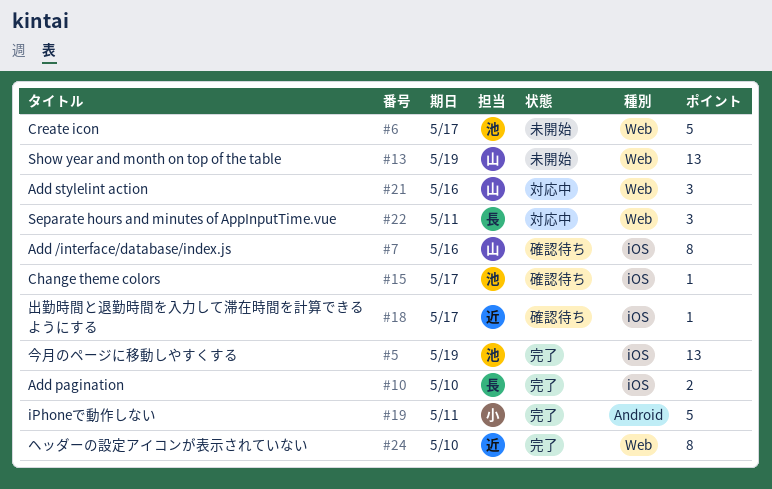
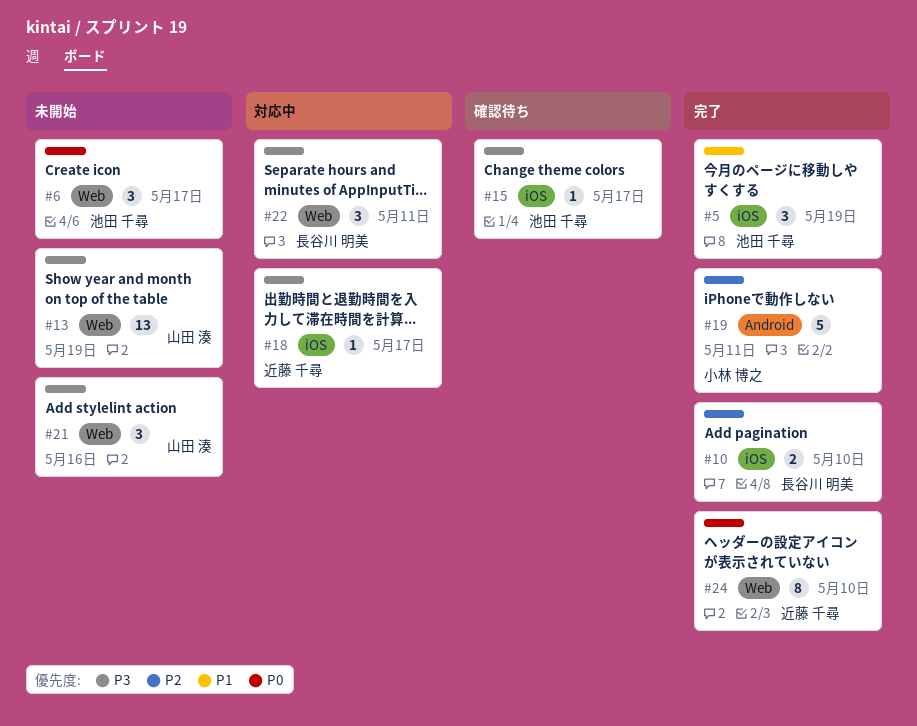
#5, estimate: 13 -> 3
#6, estimate: 5 -> 3
#7: present -> none
#18, status: 確認待ち -> 対応中
#21, status: 対応中 -> 未開始

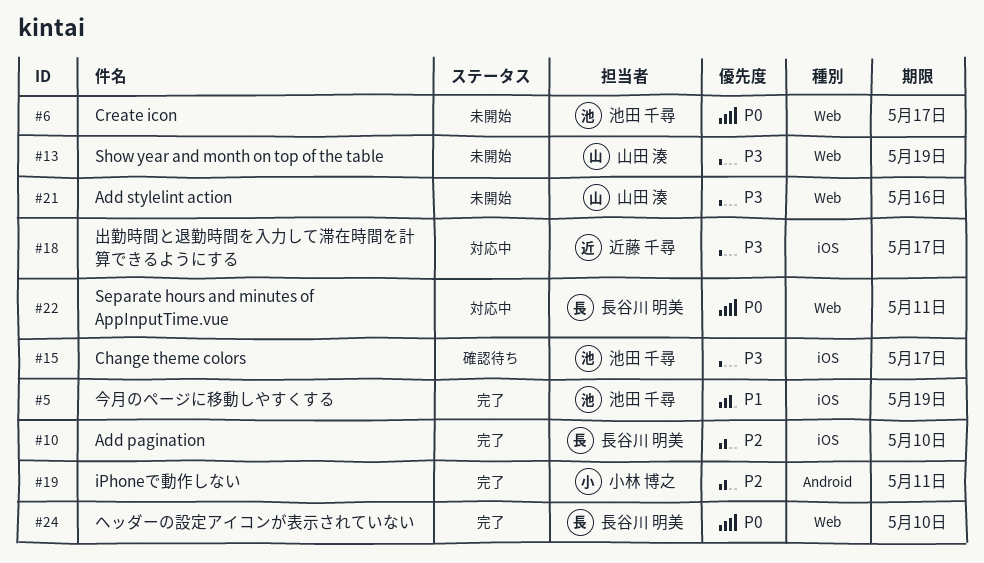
#22, priority: P3 -> P0
#24, owner: 近藤 千尋 -> 長谷川 明美

